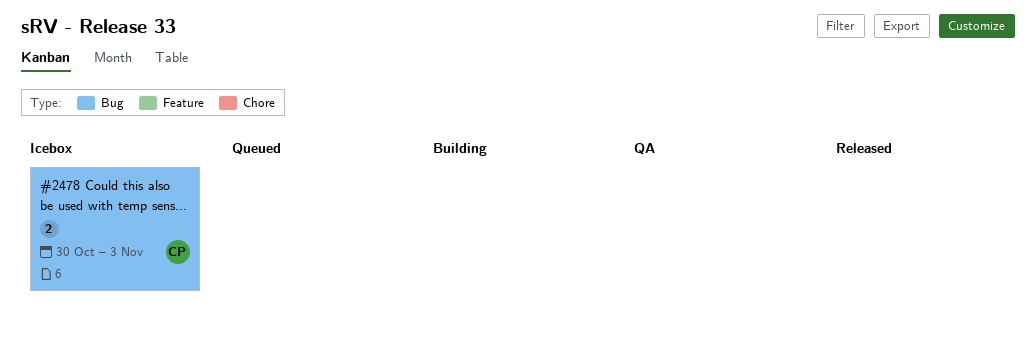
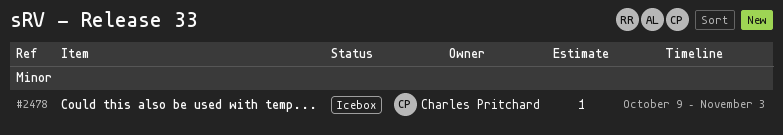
#2478, estimate: 2 -> 1
#2478, start: Oct 30 -> Oct 9

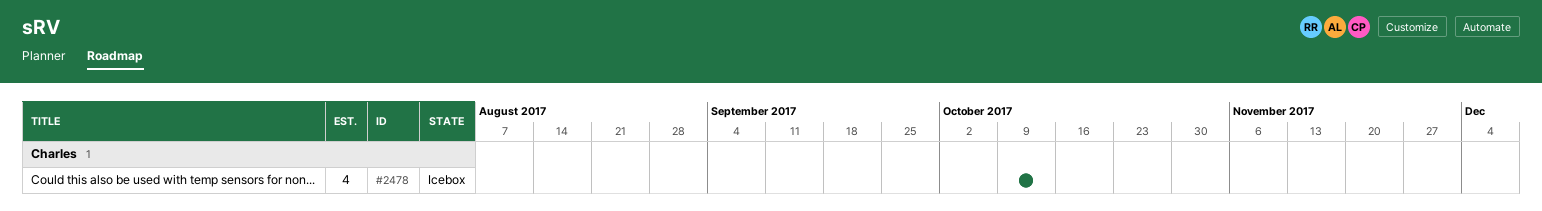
#2478, estimate: 1 -> 4
#2478, due: Nov 3 -> Oct 13

